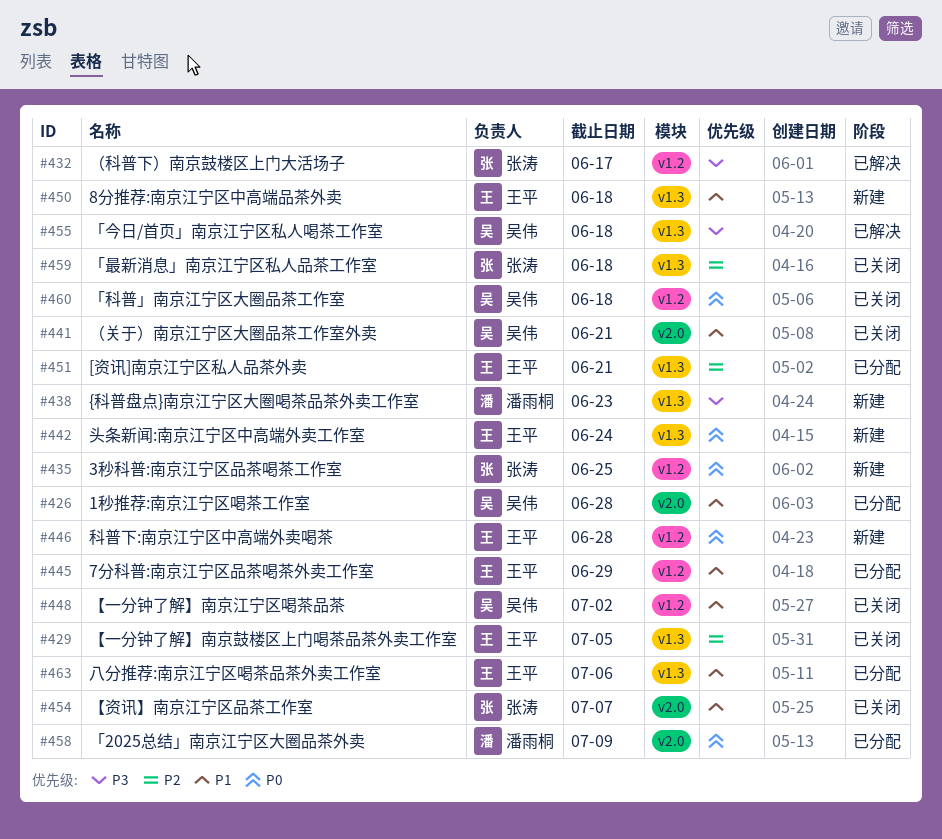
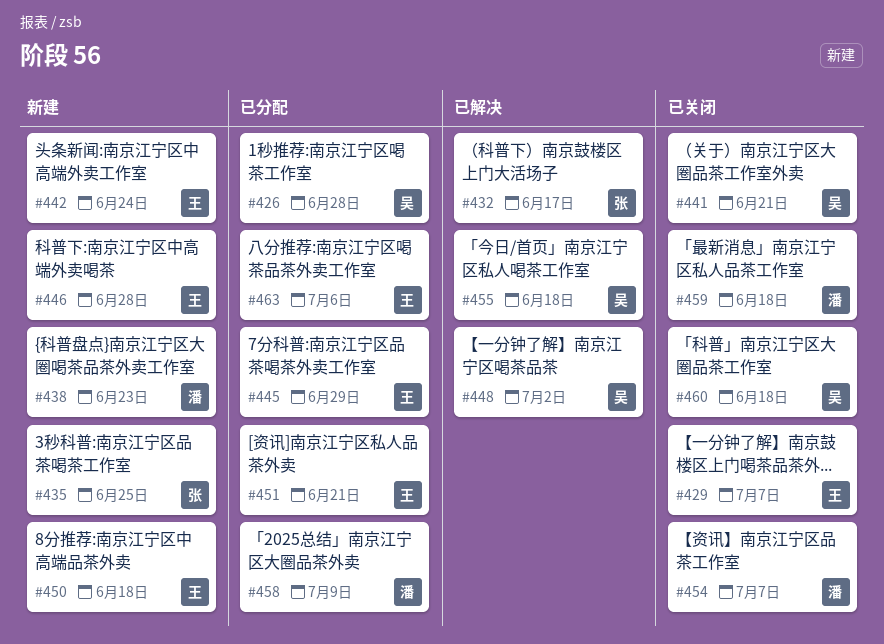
#429, due: Jul 5 -> Jul 7
#448, status: 已关闭 -> 已解决
#454, owner: 张涛 -> 潘雨桐
#459, owner: 张涛 -> 潘雨桐

